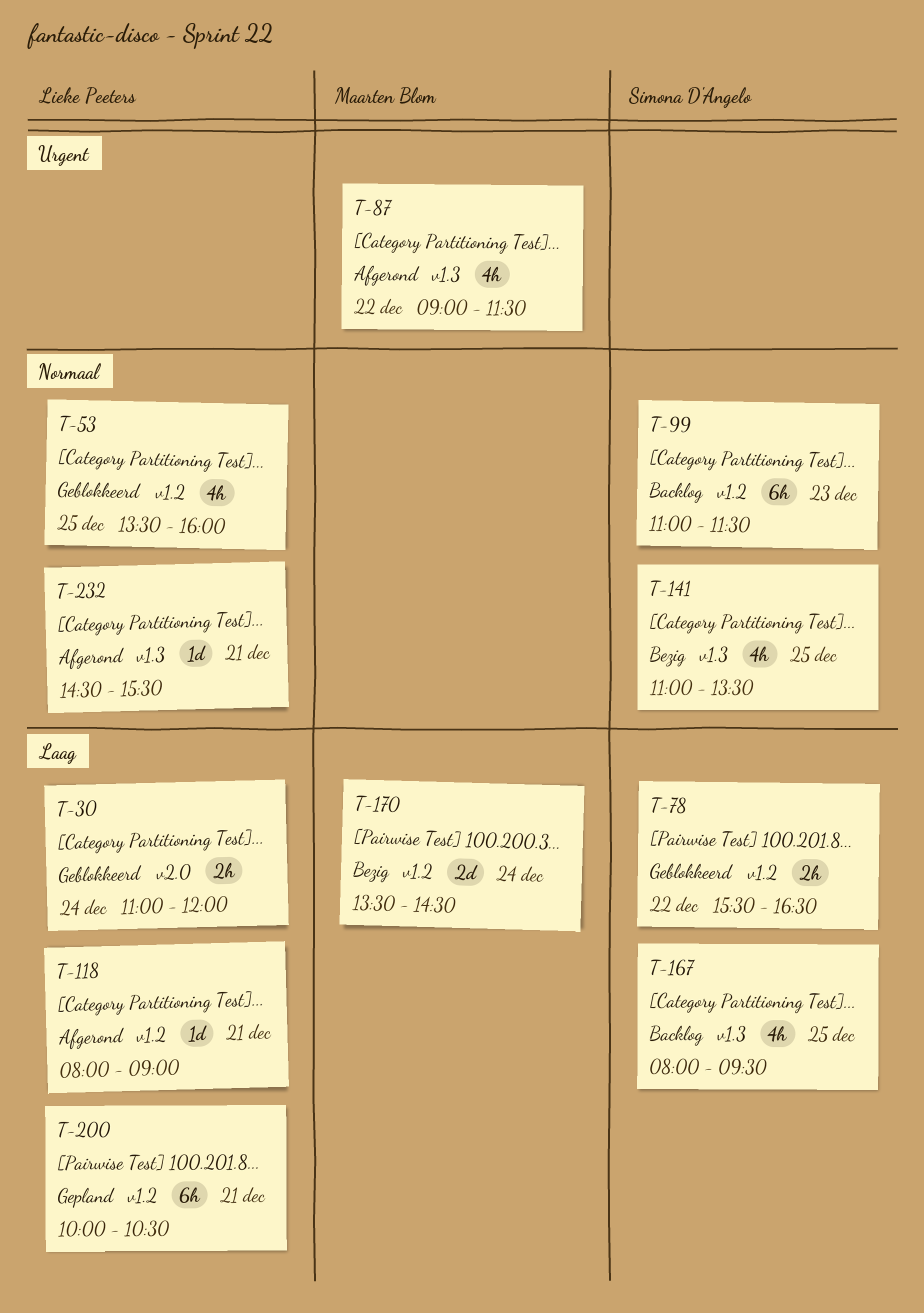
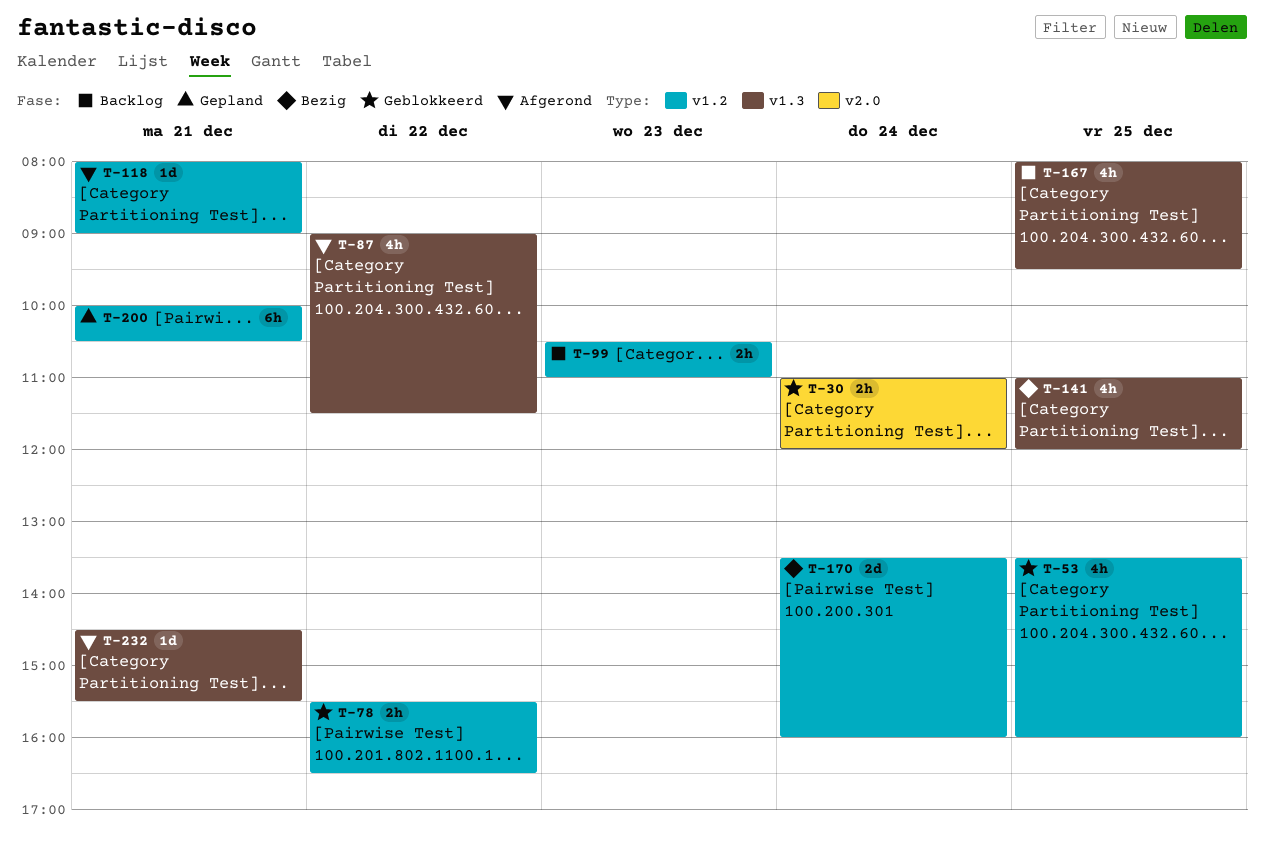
T-99, estimate: 6h -> 2h
T-99, begins: 11:00 -> 10:30
T-99, ends: 11:30 -> 11:00
T-141, ends: 13:30 -> 12:00
T-170, ends: 14:30 -> 16:00

